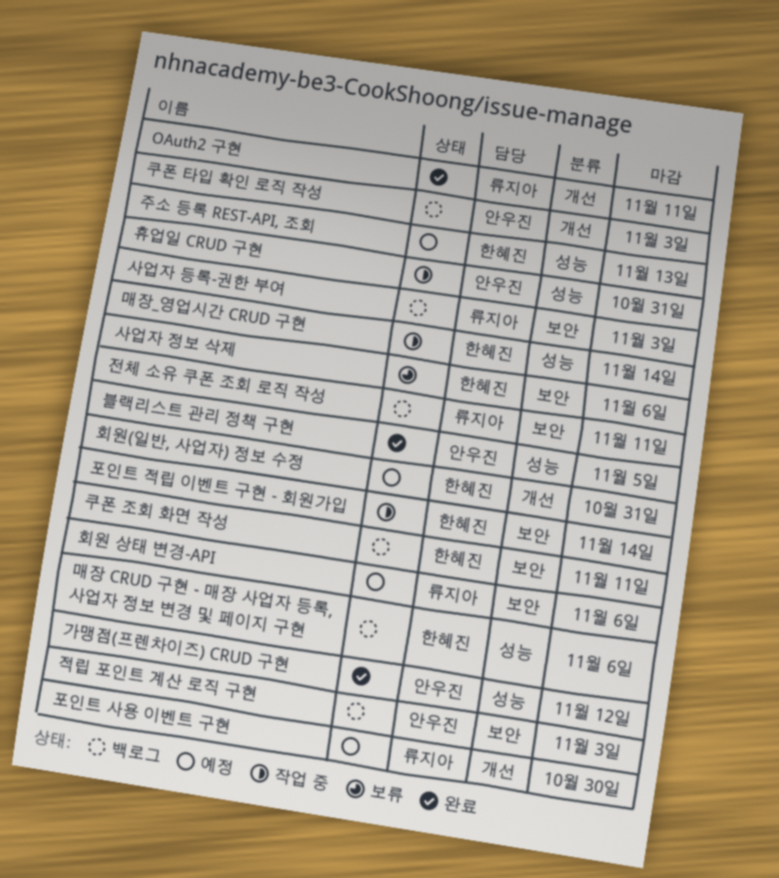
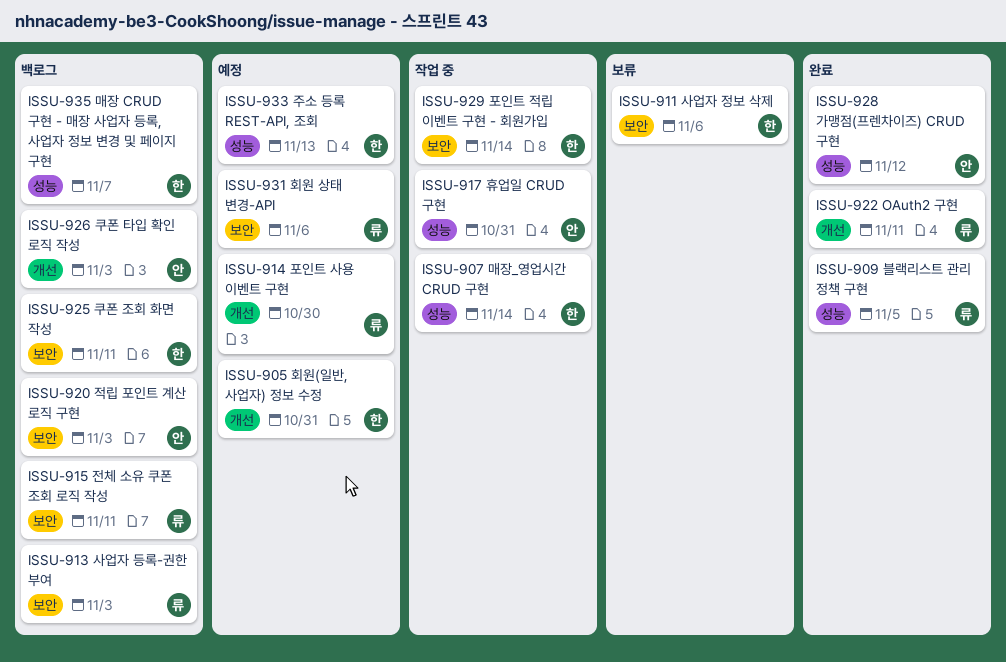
매장 CRUD 구현 - 매장 사업자 등록, 사업자 정보 변경 및 페이지 구현, due: Nov 6 -> Nov 7
블랙리스트 관리 정책 구현, owner: 안우진 -> 류지아

